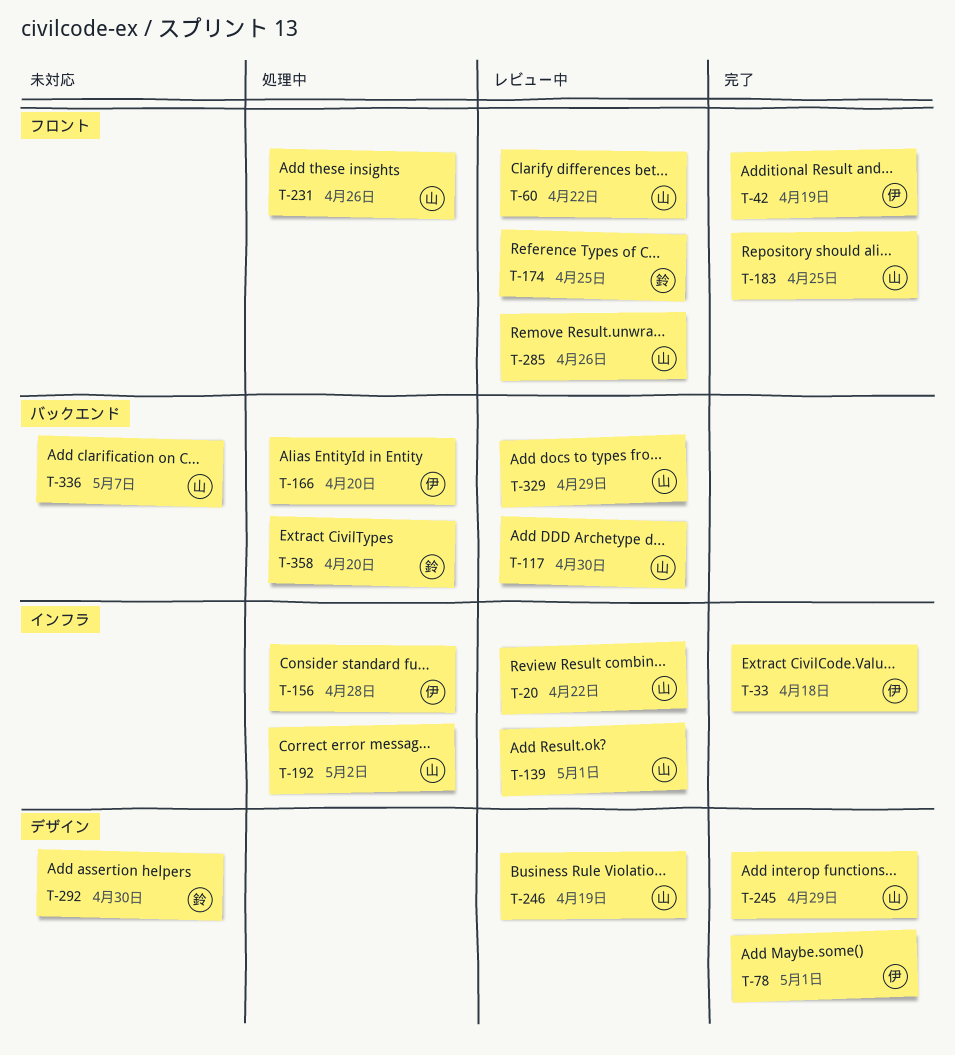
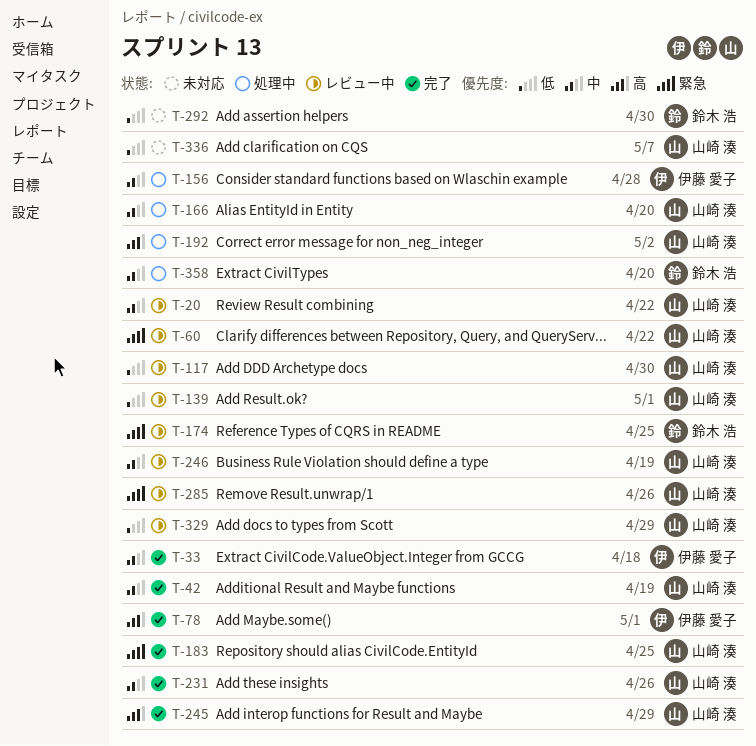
T-42, owner: 伊藤 愛子 -> 山崎 湊
T-166, owner: 伊藤 愛子 -> 山崎 湊
T-231, status: 処理中 -> 完了

